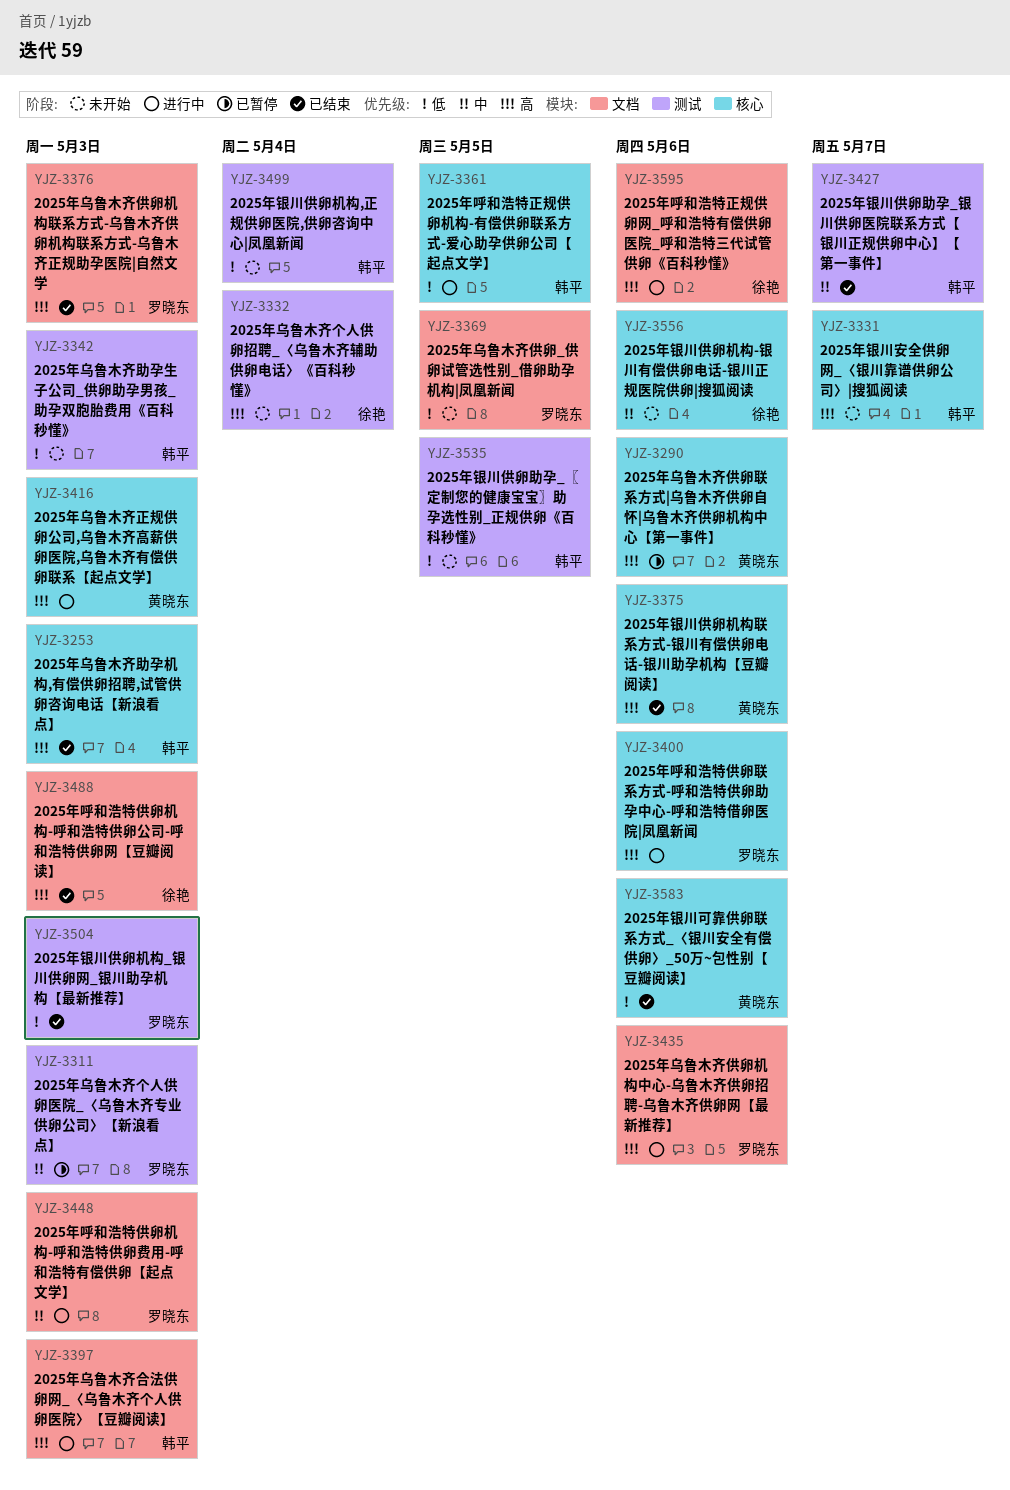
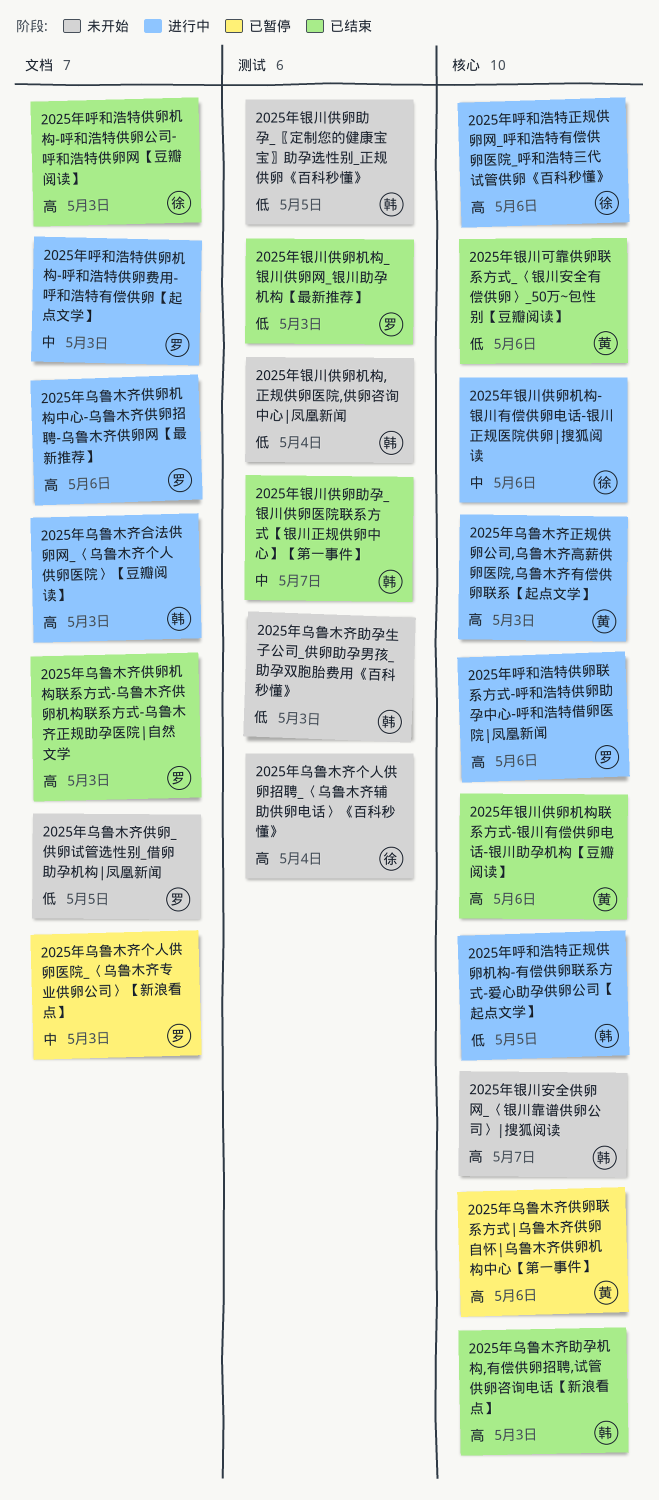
2025年乌鲁木齐个人供卵医院_〈乌鲁木齐专业供卵公司〉【新浪看点】, label: 测试 -> 文档
2025年呼和浩特正规供卵网_呼和浩特有偿供卵医院_呼和浩特三代试管供卵《百科秒懂》, label: 文档 -> 核心
2025年银川供卵机构-银川有偿供卵电话-银川正规医院供卵|搜狐阅读, status: 未开始 -> 进行中

